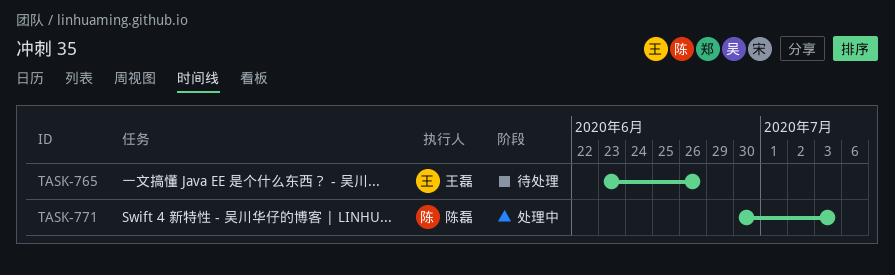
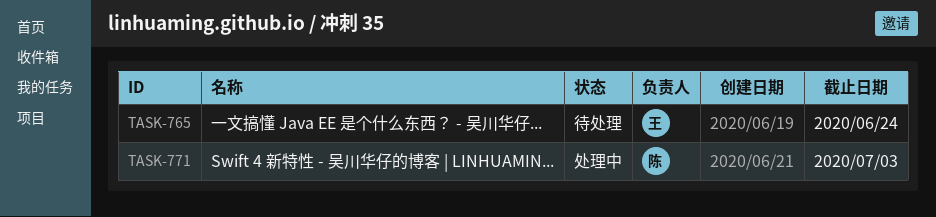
TASK-765, due: Jun 26 -> Jun 24

